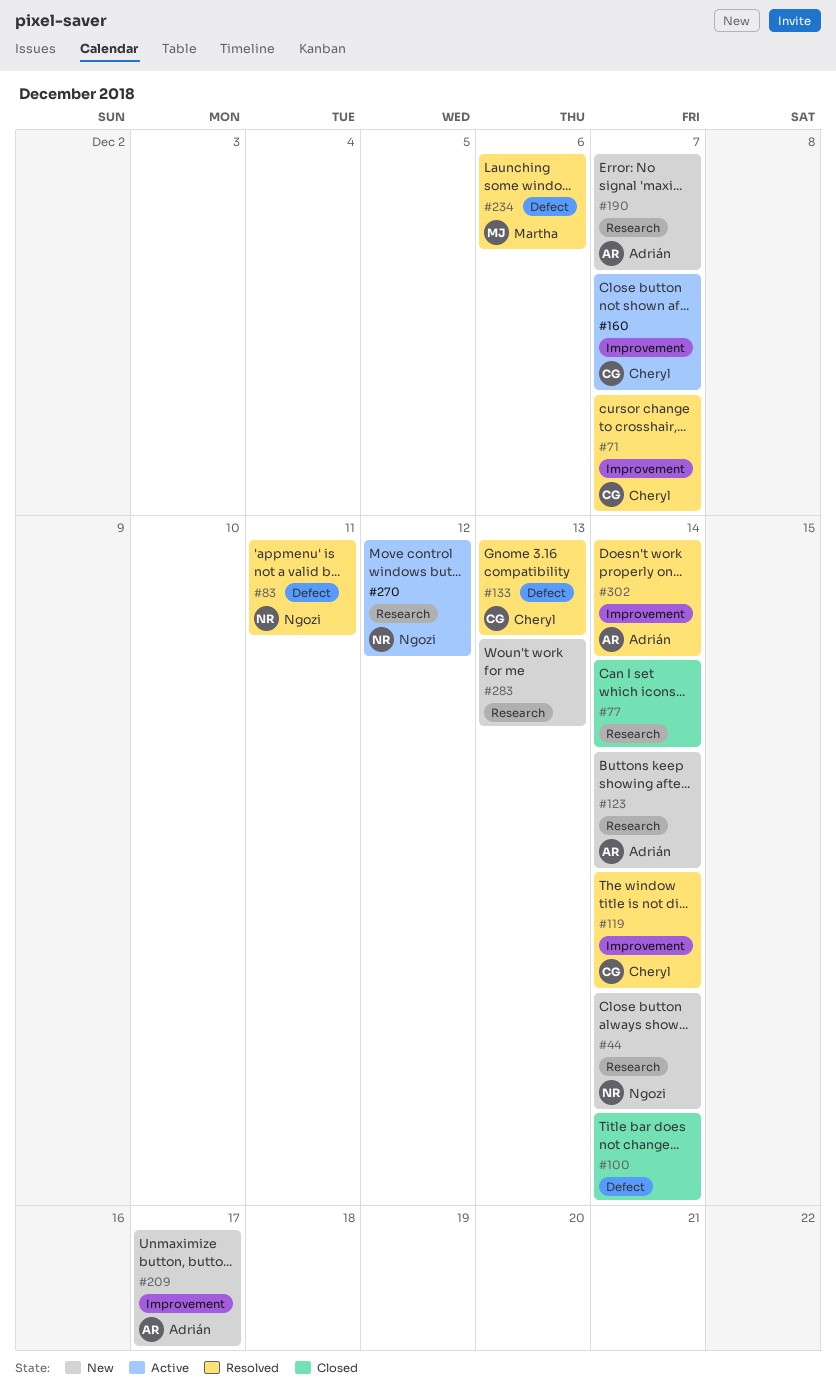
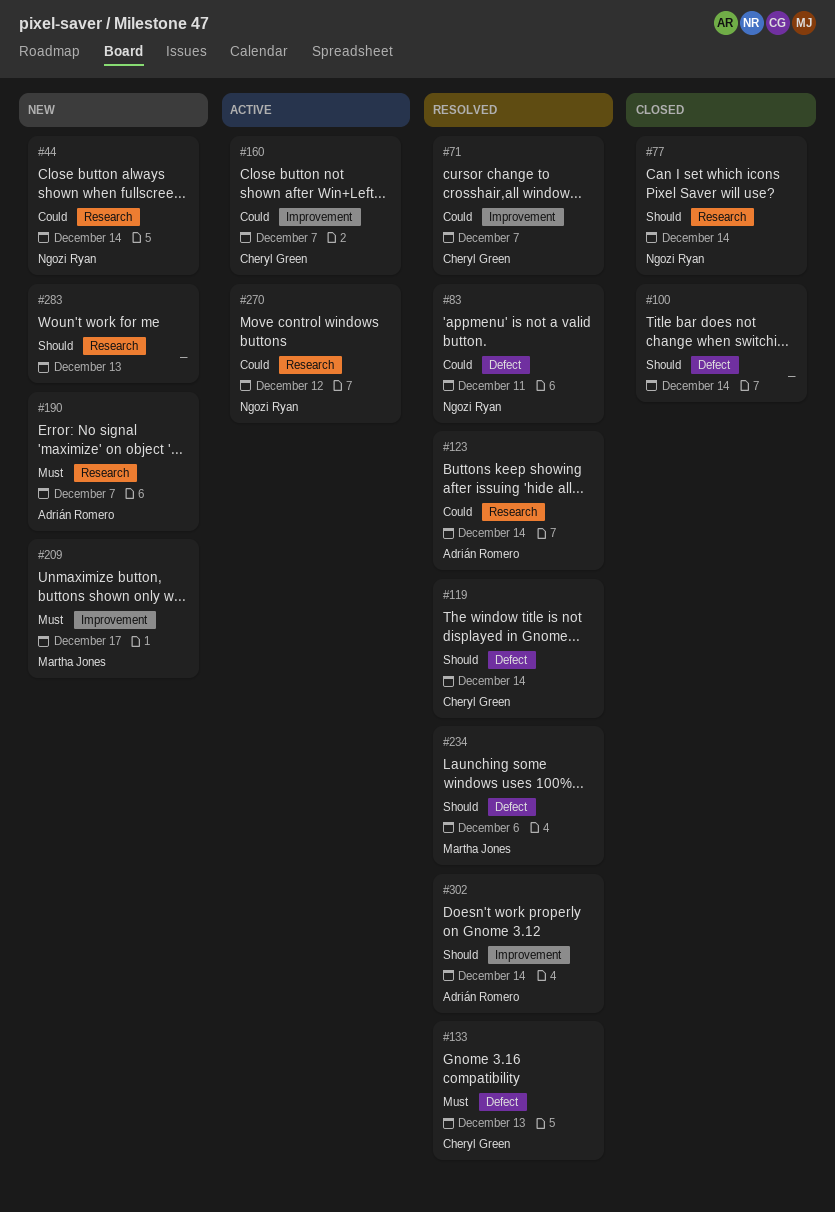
#77, owner: none -> Ngozi Ryan
#119, label: Improvement -> Defect
#123, status: New -> Resolved
#209, owner: Adrián Romero -> Martha Jones

